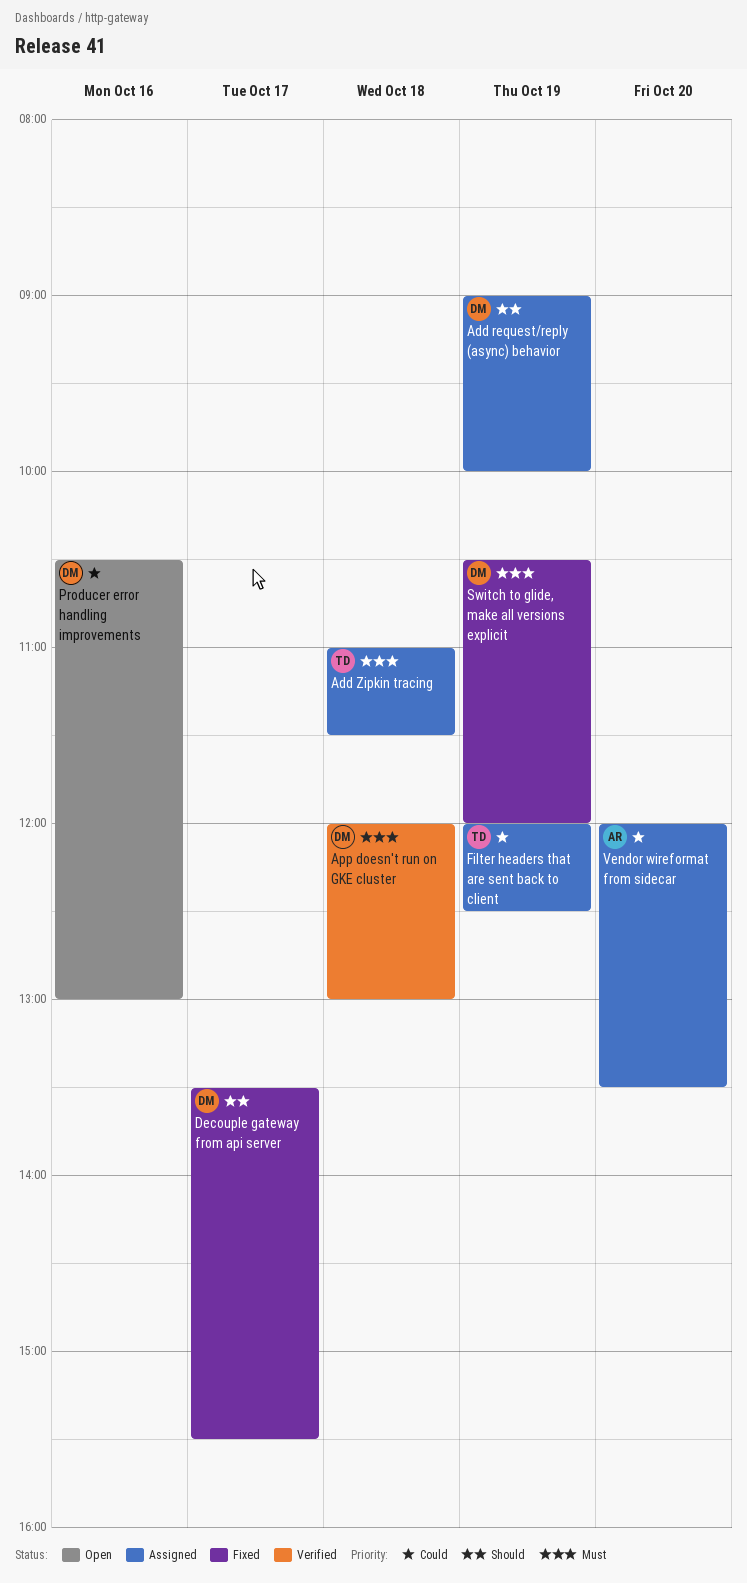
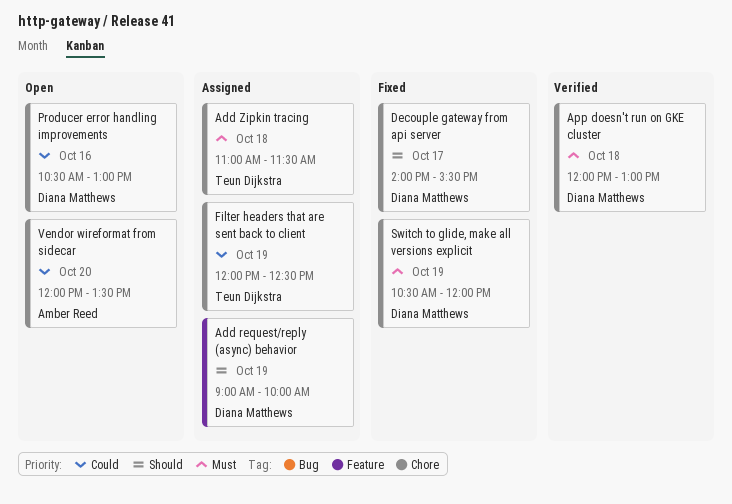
Decouple gateway from api server, begins: 13:30 -> 14:00
Vendor wireformat from sidecar, status: Assigned -> Open

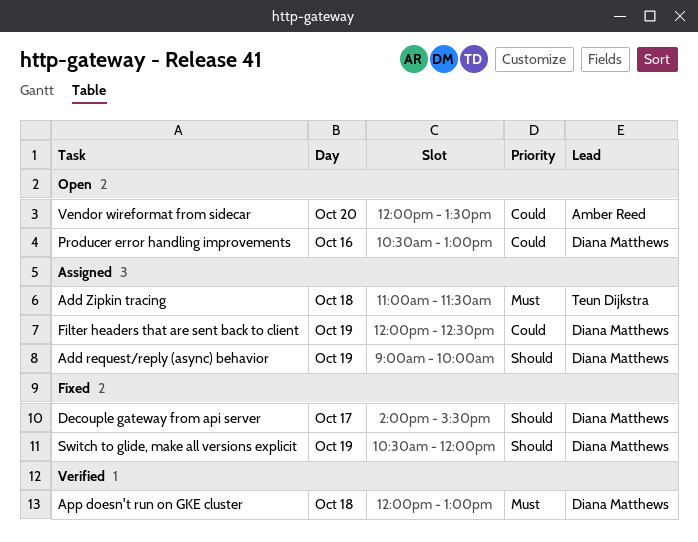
Filter headers that are sent back to client, owner: Teun Dijkstra -> Diana Matthews
Switch to glide, make all versions explicit, priority: Must -> Should

